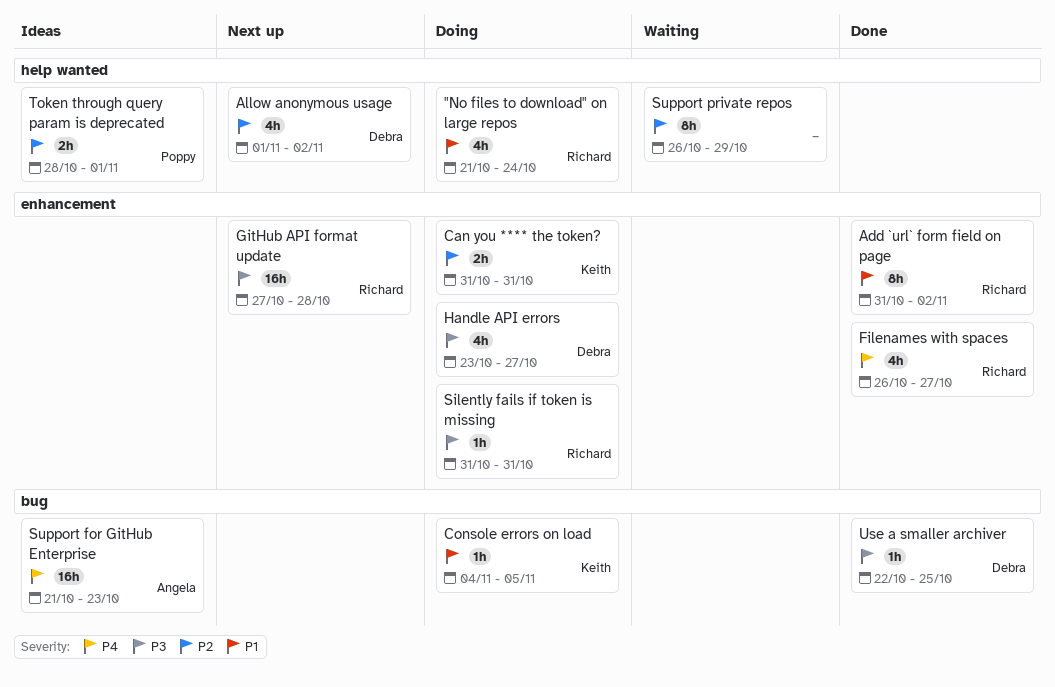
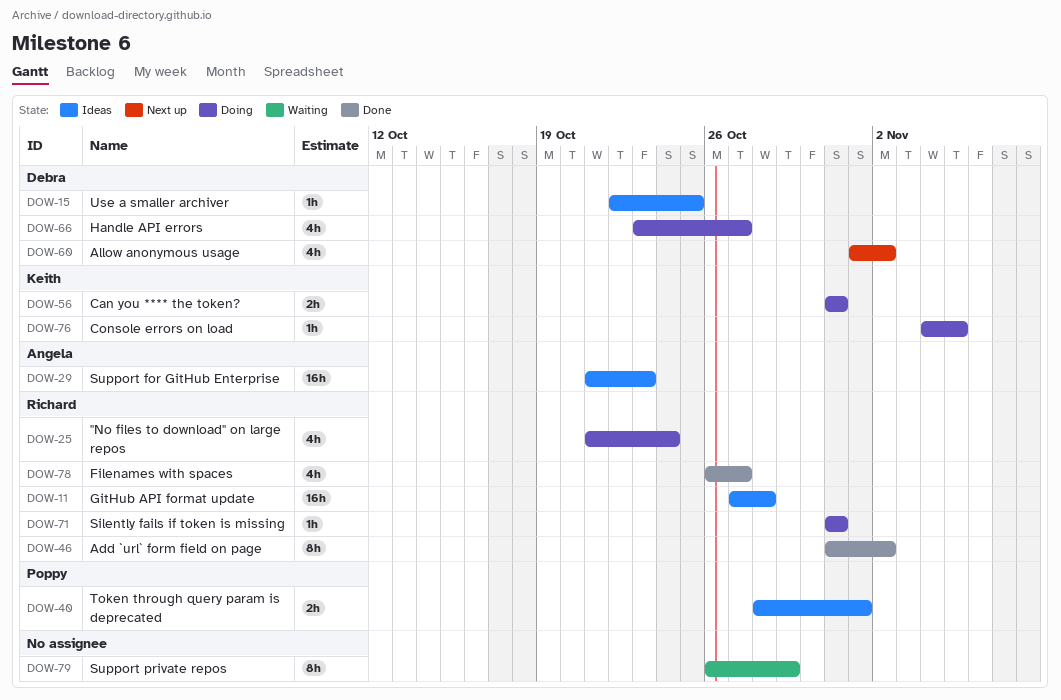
GitHub API format update, status: Next up -> Ideas
Use a smaller archiver, status: Done -> Ideas

